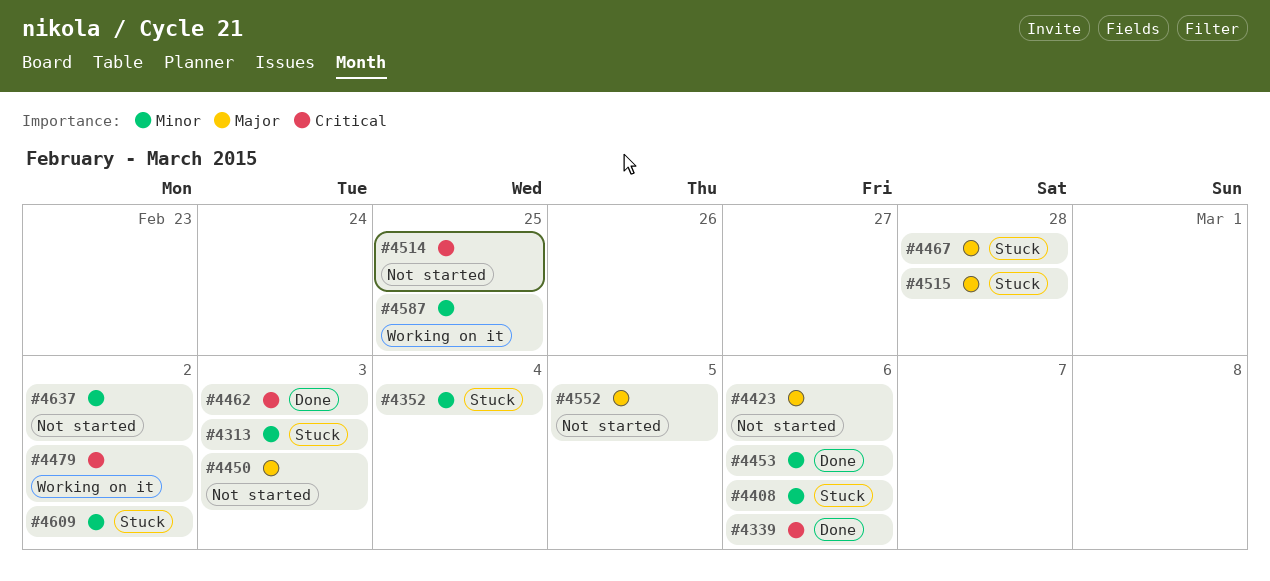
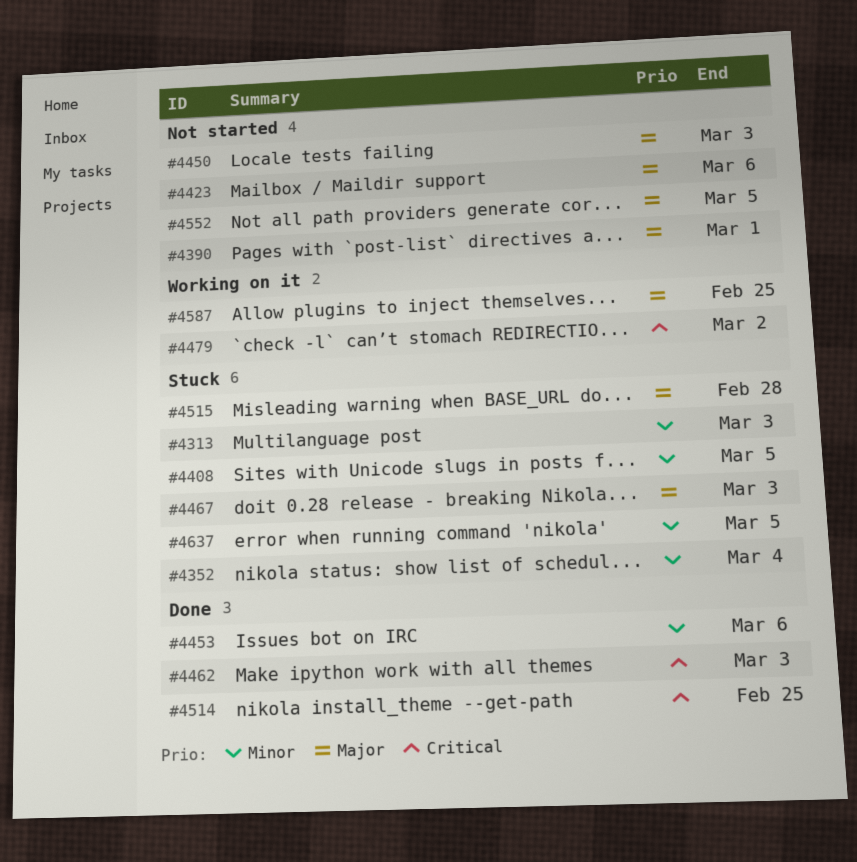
#4339: present -> none
#4390: none -> present
#4408, due: Mar 6 -> Mar 5
#4467, due: Feb 28 -> Mar 3
#4514, status: Not started -> Done
#4587, priority: Minor -> Major
#4609: present -> none
#4637, status: Not started -> Stuck
#4637, due: Mar 2 -> Mar 5

